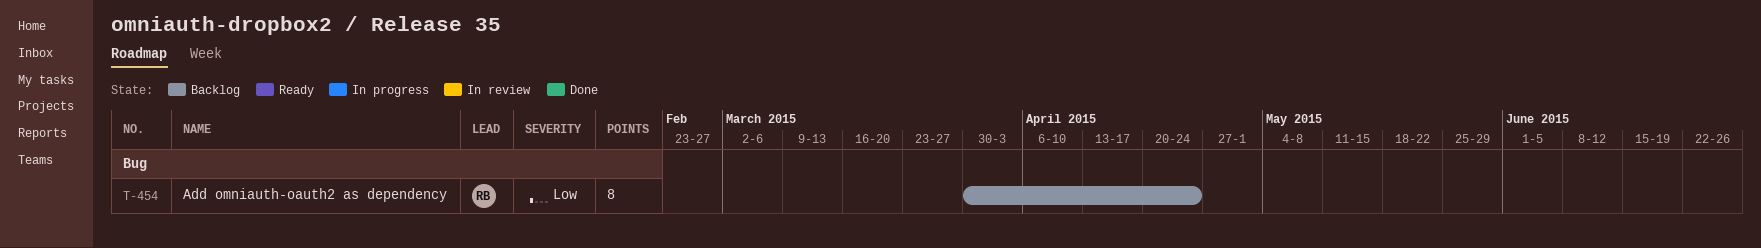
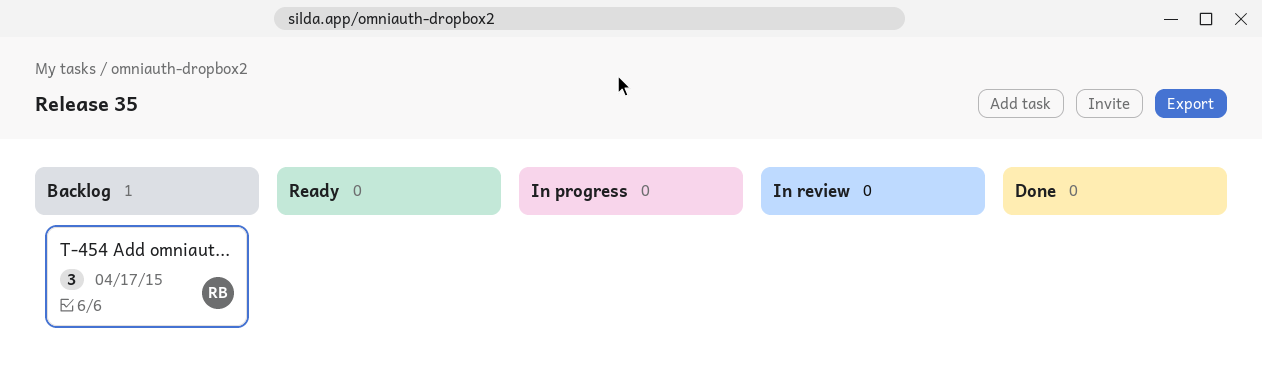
T-454, estimate: 8 -> 3
T-454, due: Apr 24 -> Apr 17

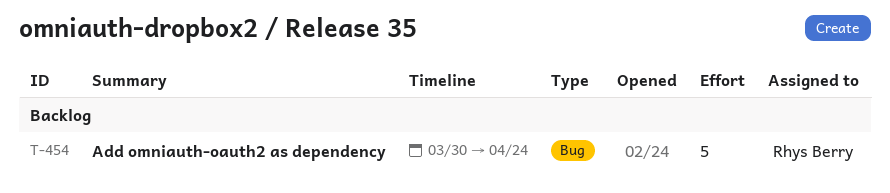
T-454, estimate: 3 -> 5
T-454, due: Apr 17 -> Apr 24

